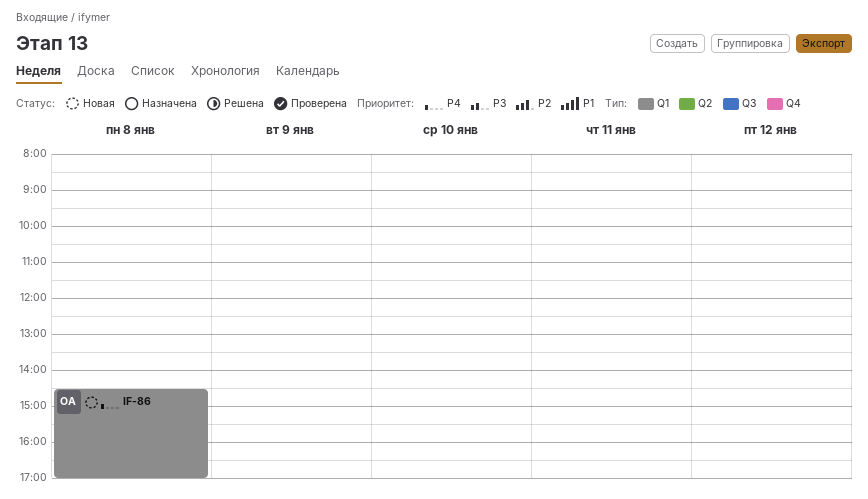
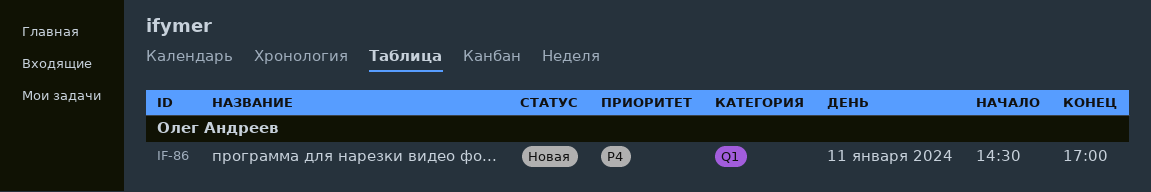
IF-86, day: Jan 8 -> Jan 11

